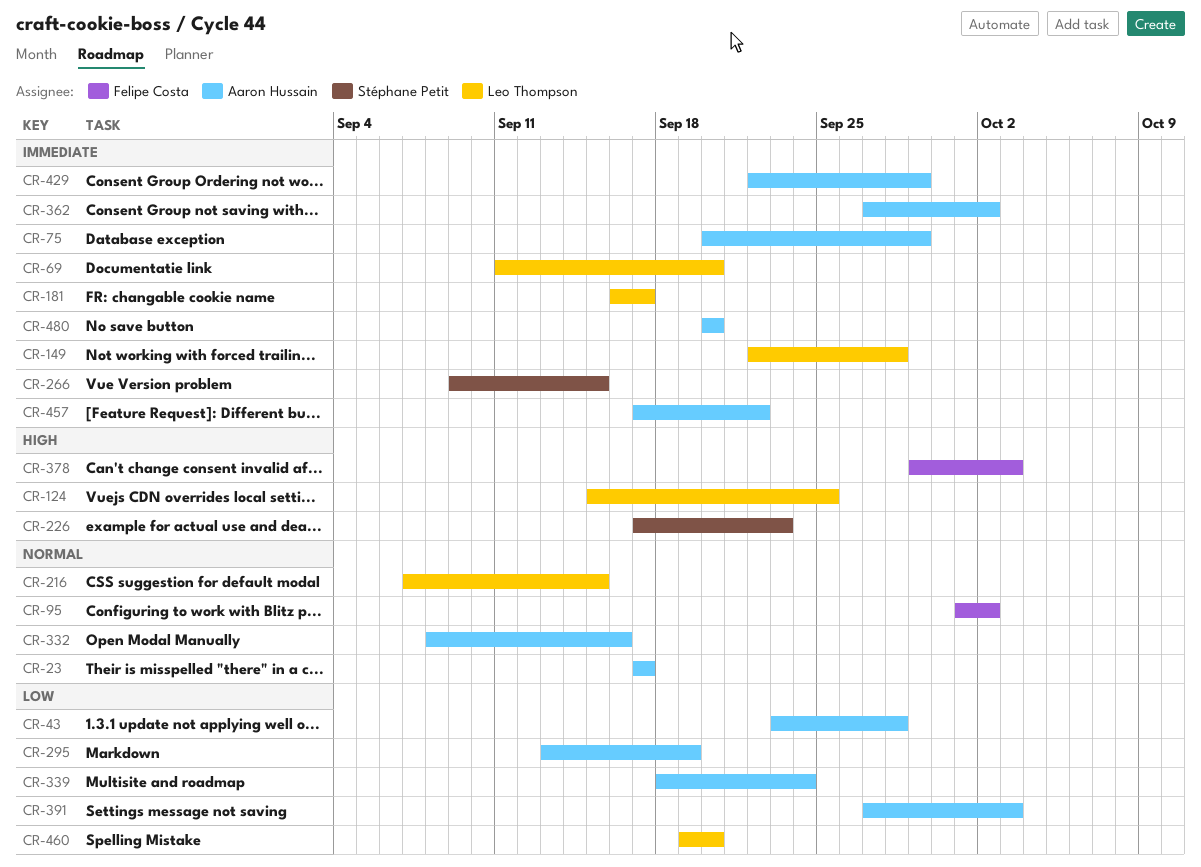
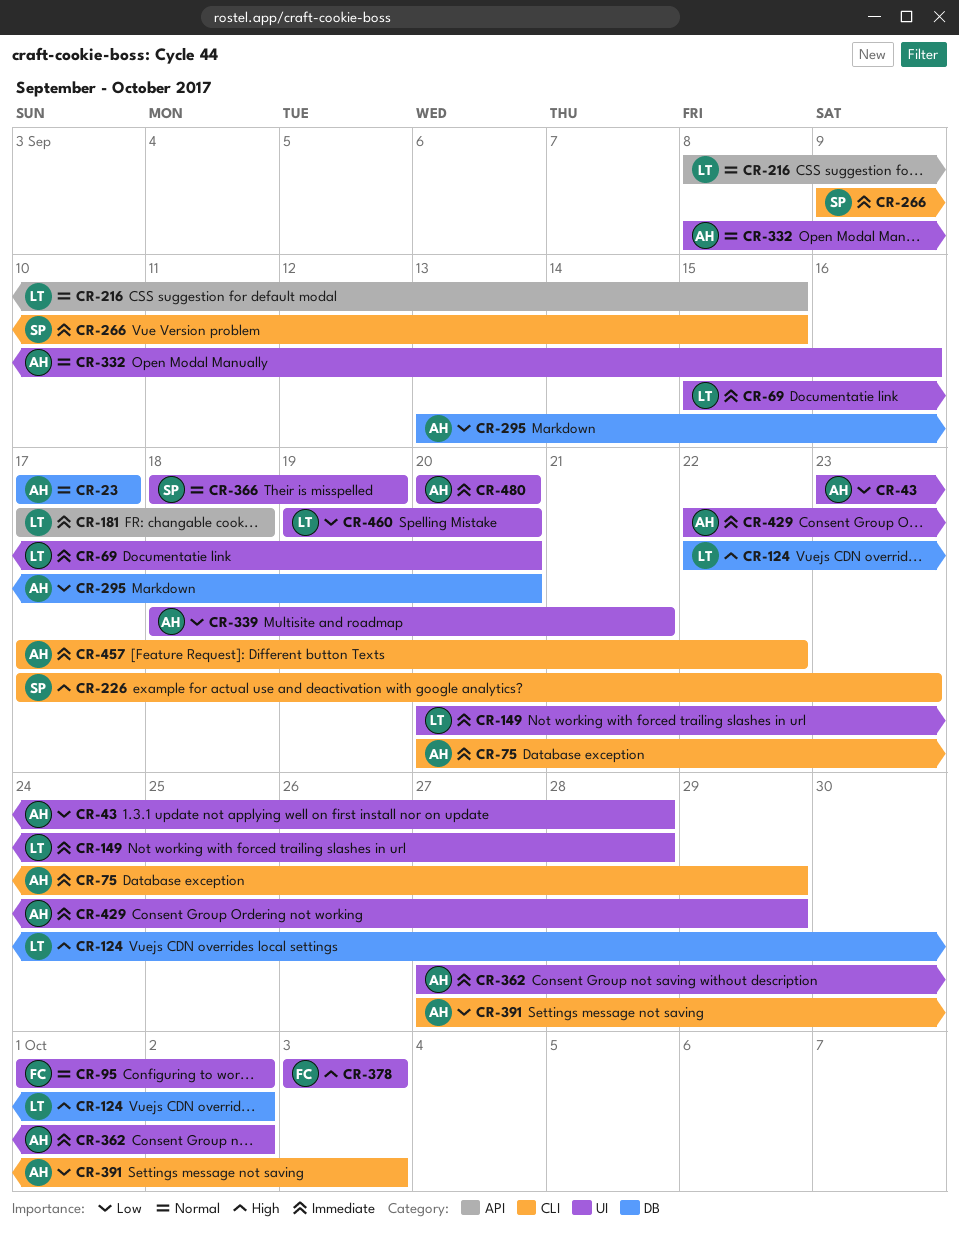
CR-69, start: Sep 11 -> Sep 15
CR-124, start: Sep 15 -> Sep 22
CR-124, due: Sep 25 -> Oct 2
CR-149, start: Sep 22 -> Sep 20
CR-181, start: Sep 16 -> Sep 17
CR-181, due: Sep 17 -> Sep 18
CR-216, start: Sep 7 -> Sep 8
CR-295, due: Sep 19 -> Sep 20
CR-339, due: Sep 24 -> Sep 21
CR-366: none -> present
CR-378, start: Sep 29 -> Oct 3

